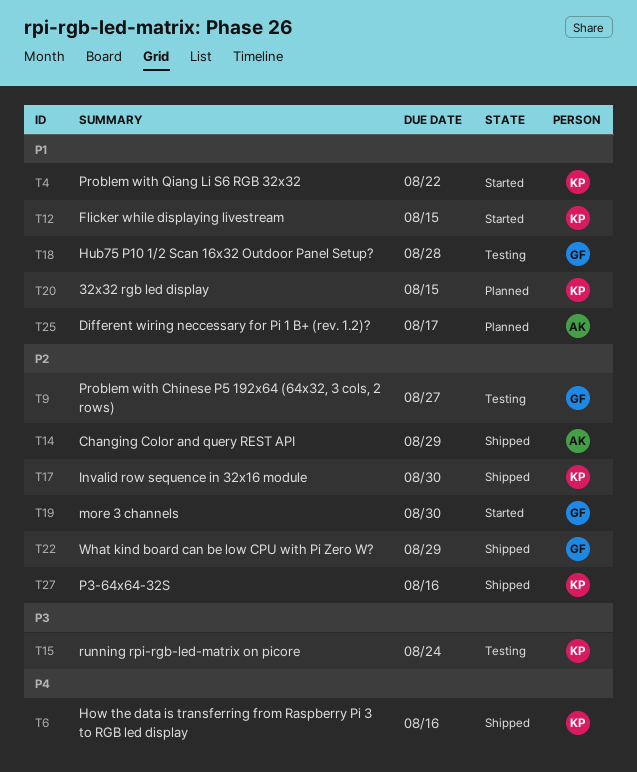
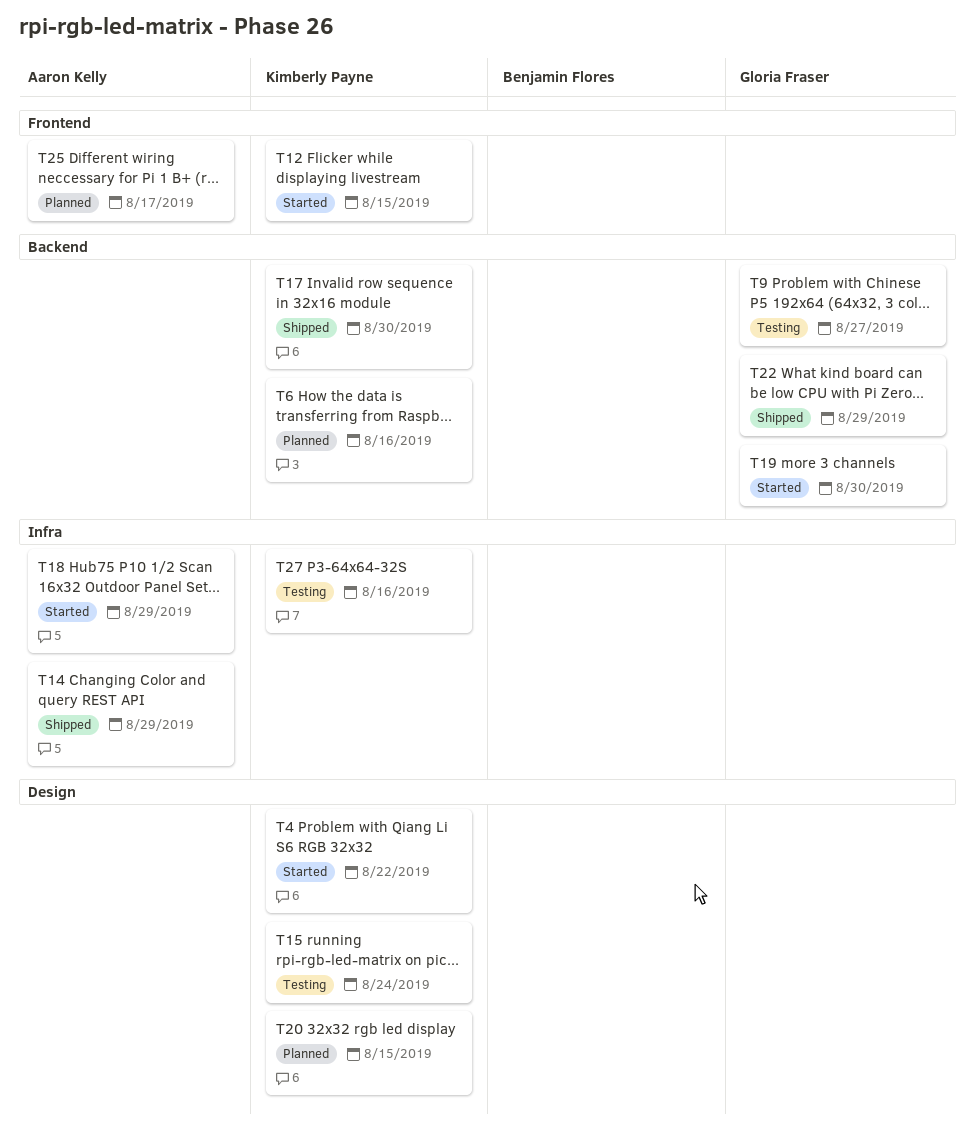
T6, status: Shipped -> Planned
T18, status: Testing -> Started
T18, owner: Gloria Fraser -> Aaron Kelly
T18, due: Aug 28 -> Aug 29
T27, status: Shipped -> Testing

